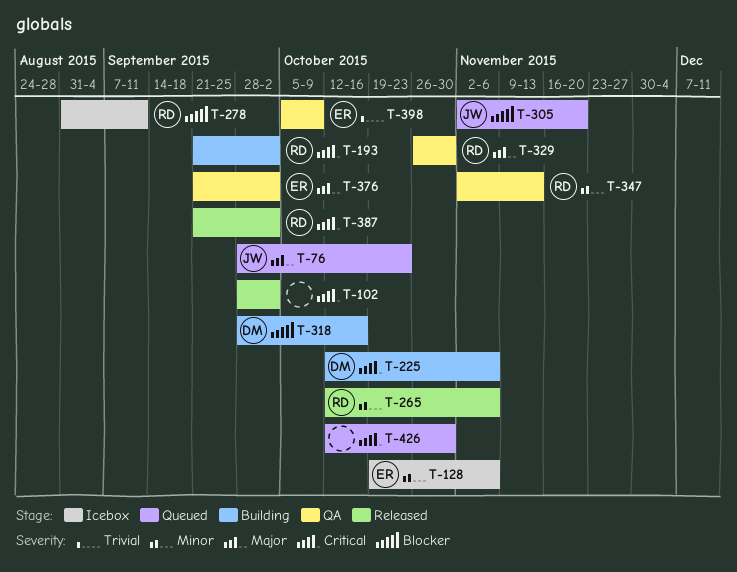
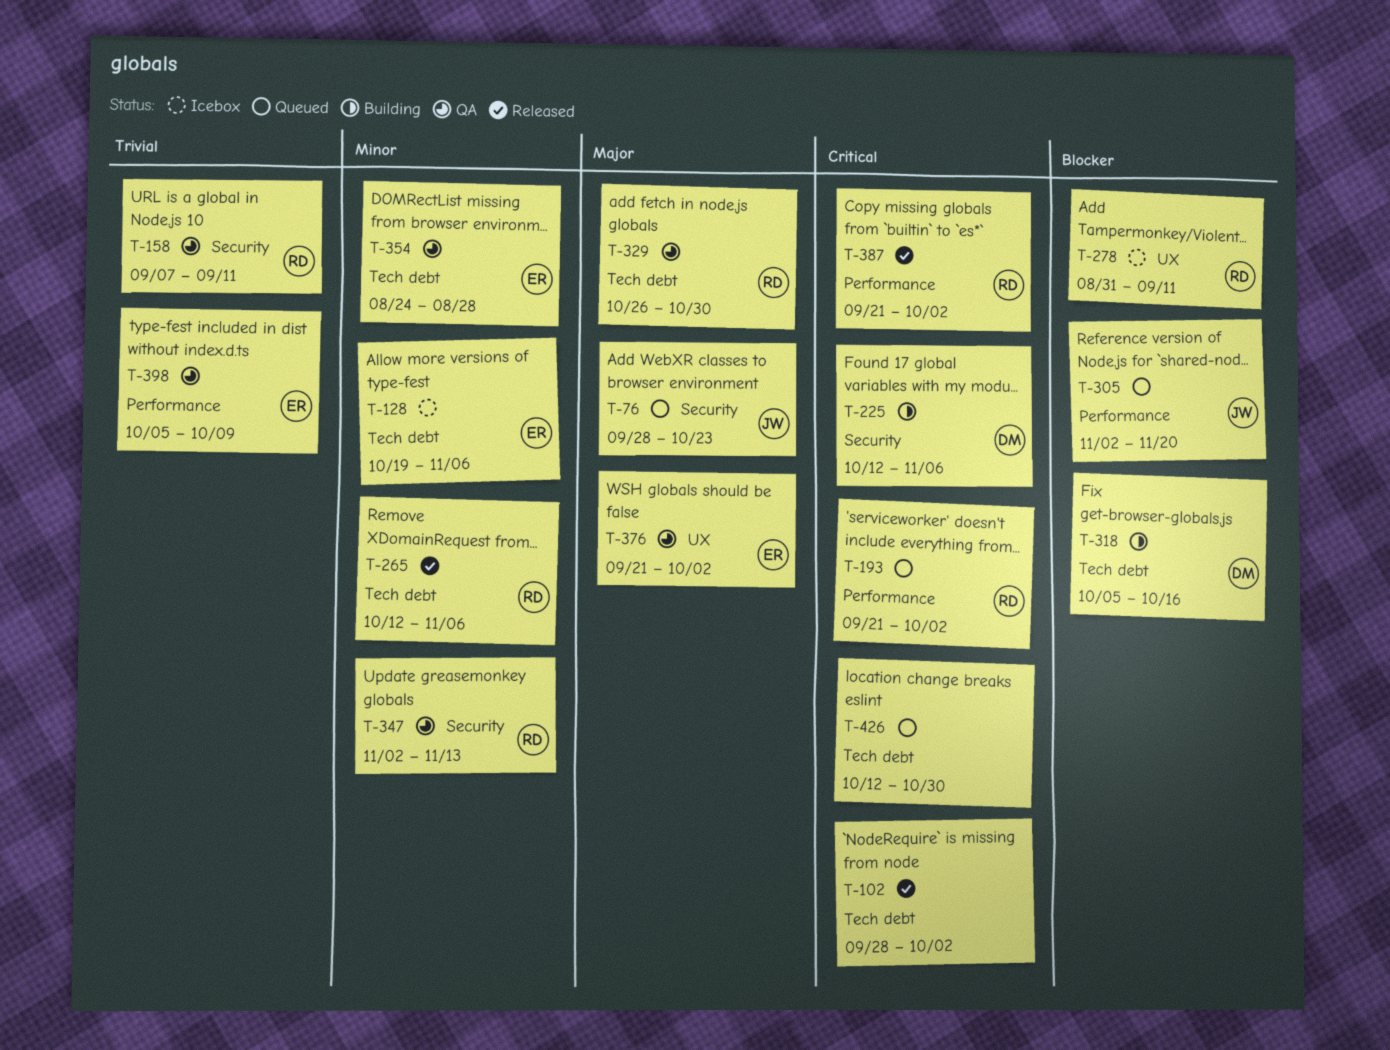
T-158: none -> present
T-193, status: Building -> Queued
T-318, start: Sep 28 -> Oct 5
T-354: none -> present

